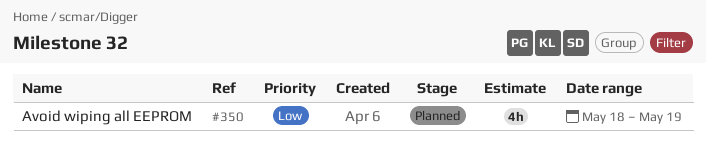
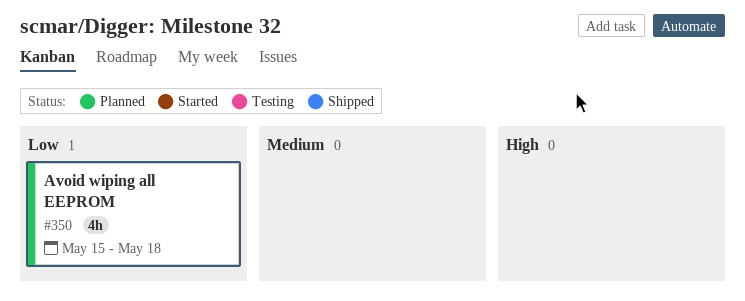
#350, start: May 18 -> May 15
#350, due: May 19 -> May 18

